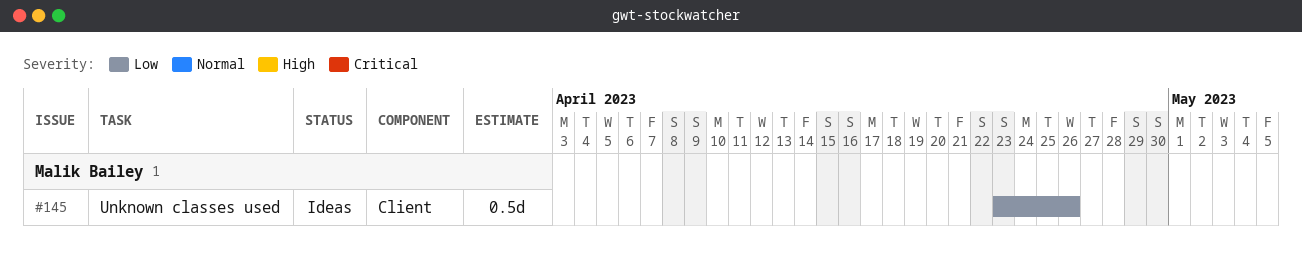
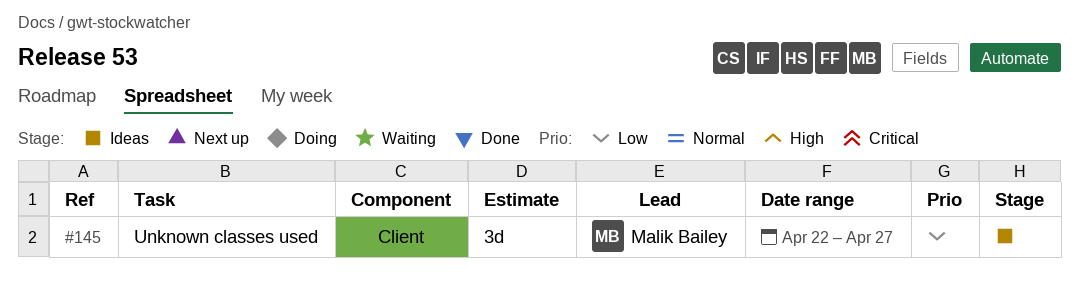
#145, estimate: 0.5d -> 3d
#145, start: Apr 23 -> Apr 22
#145, due: Apr 26 -> Apr 27

